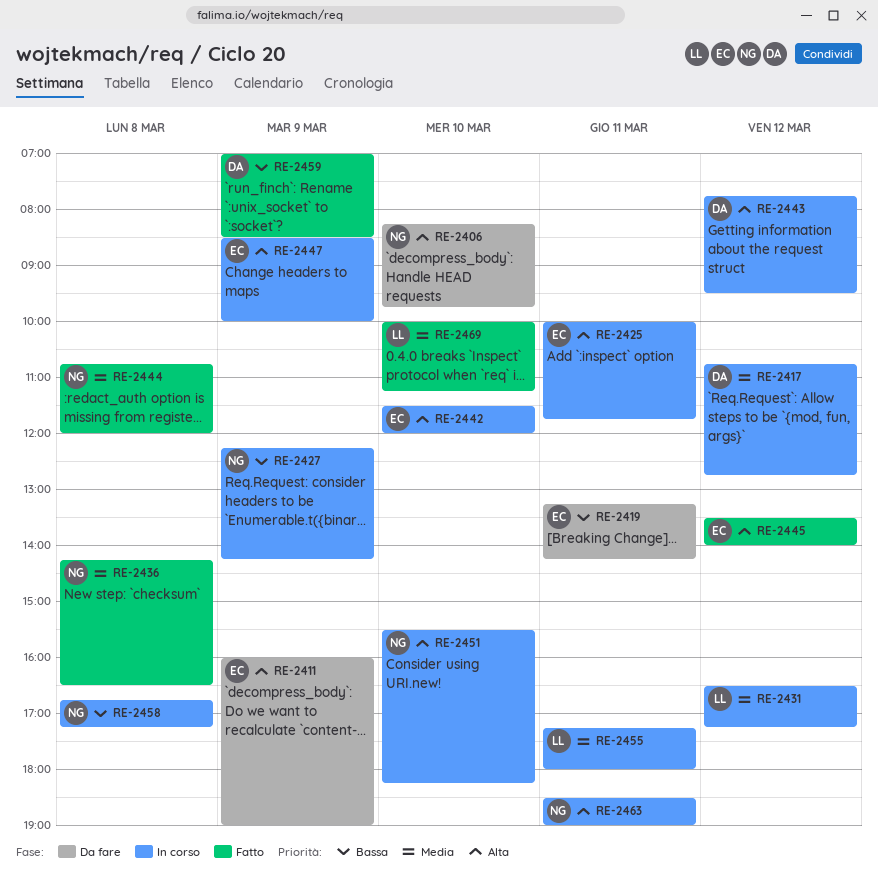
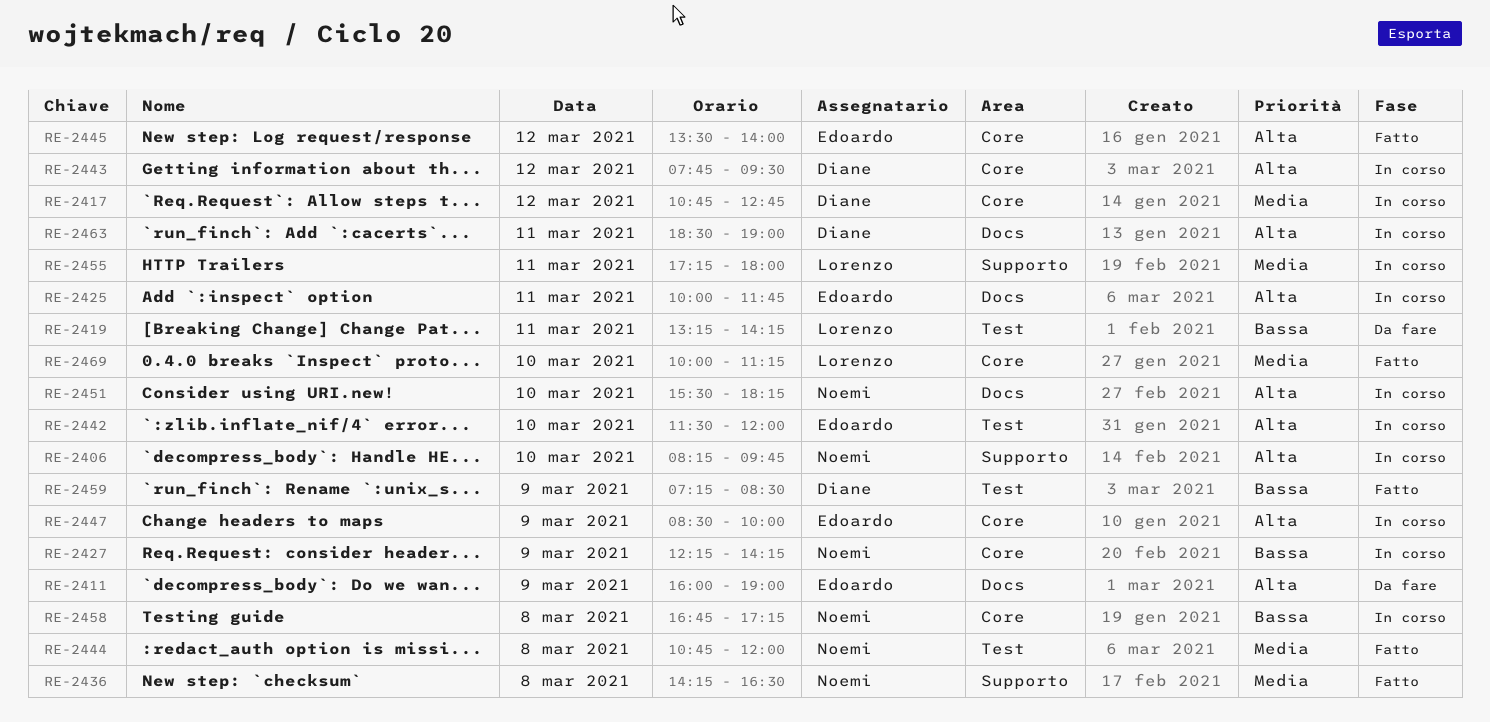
RE-2406, status: Da fare -> In corso
RE-2419, owner: Edoardo -> Lorenzo
RE-2431: present -> none
RE-2459, begins: 07:00 -> 07:15
RE-2463, owner: Noemi -> Diane

